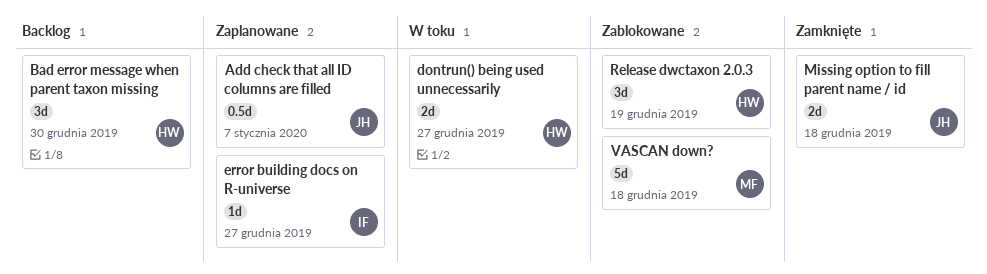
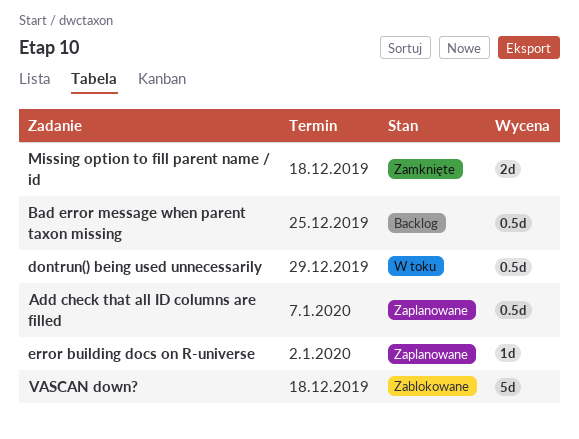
Bad error message when parent taxon missing, estimate: 3d -> 0.5d
Bad error message when parent taxon missing, due: Dec 30 -> Dec 25
dontrun() being used unnecessarily, estimate: 2d -> 0.5d
dontrun() being used unnecessarily, due: Dec 27 -> Dec 29
error building docs on R-universe, due: Dec 27 -> Jan 2
Release dwctaxon 2.0.3: present -> none

